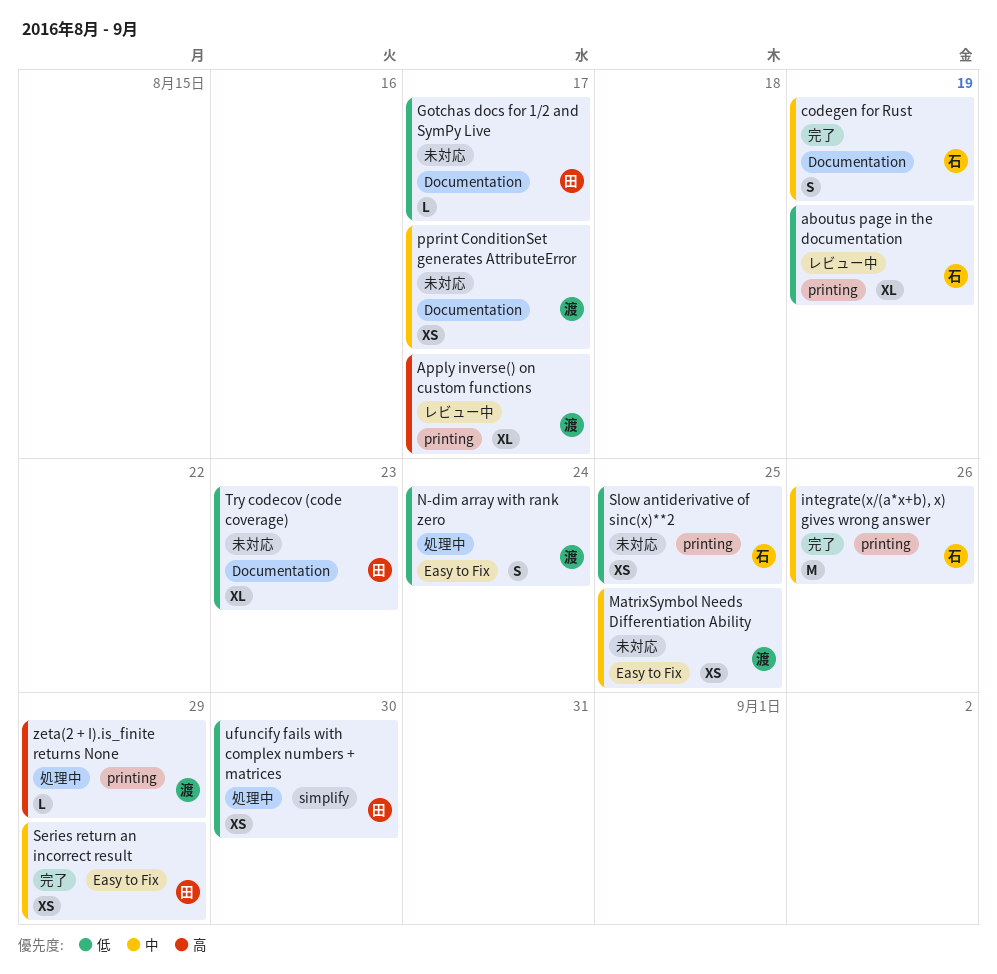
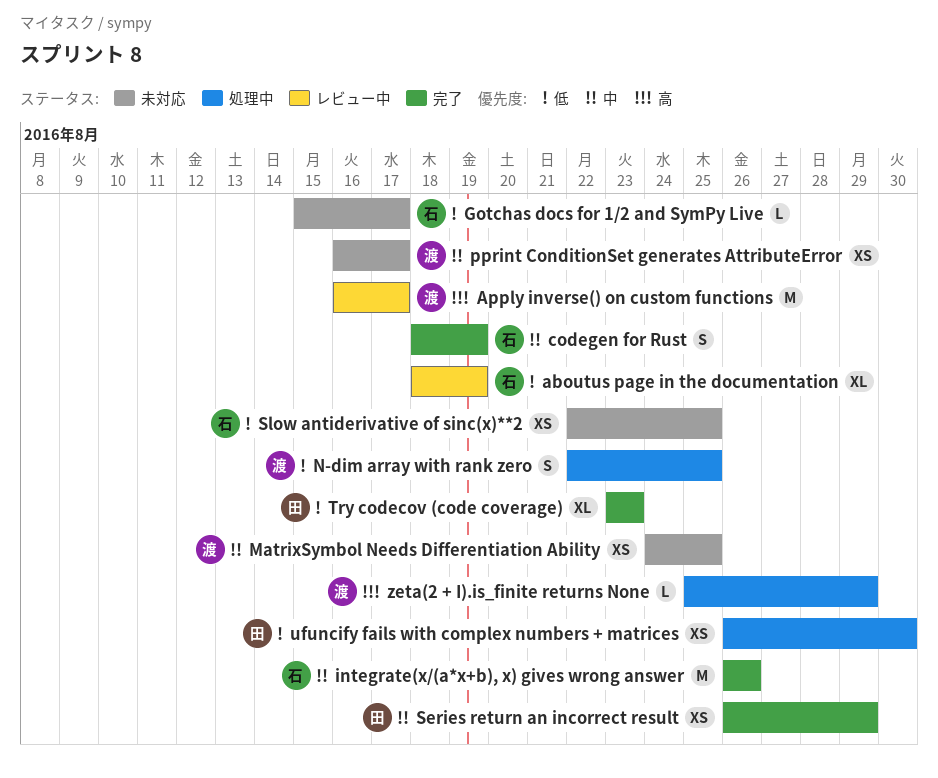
Apply inverse() on custom functions, estimate: XL -> M
Gotchas docs for 1/2 and SymPy Live, owner: 田 -> 石
N-dim array with rank zero, due: Aug 24 -> Aug 25
Try codecov (code coverage), status: 未対応 -> 完了

